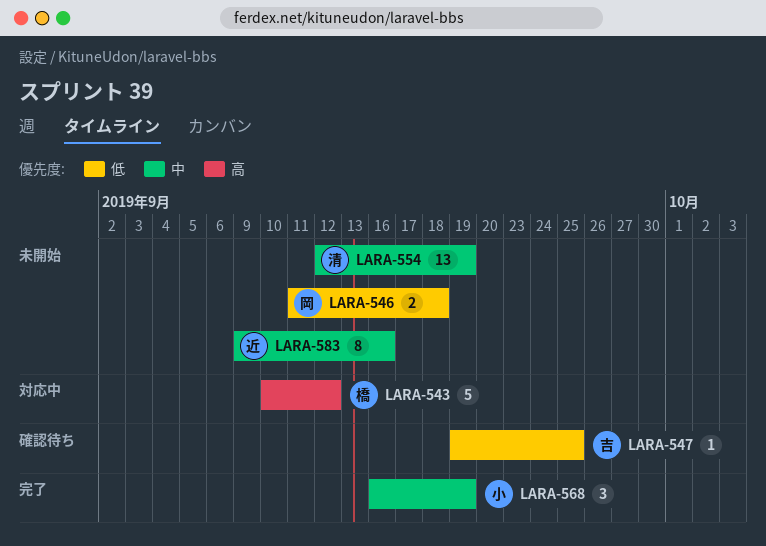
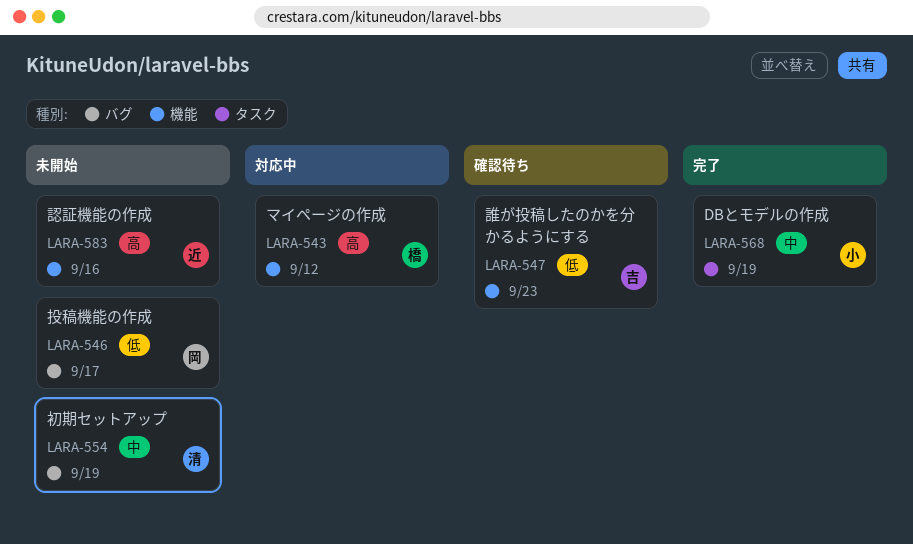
LARA-546, due: Sep 18 -> Sep 17
LARA-547, due: Sep 25 -> Sep 23
LARA-583, priority: 中 -> 高

